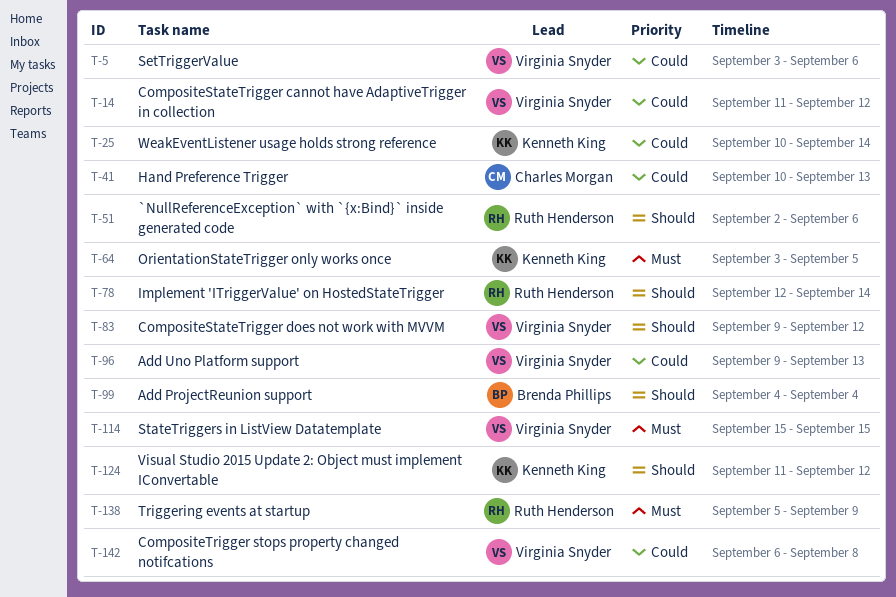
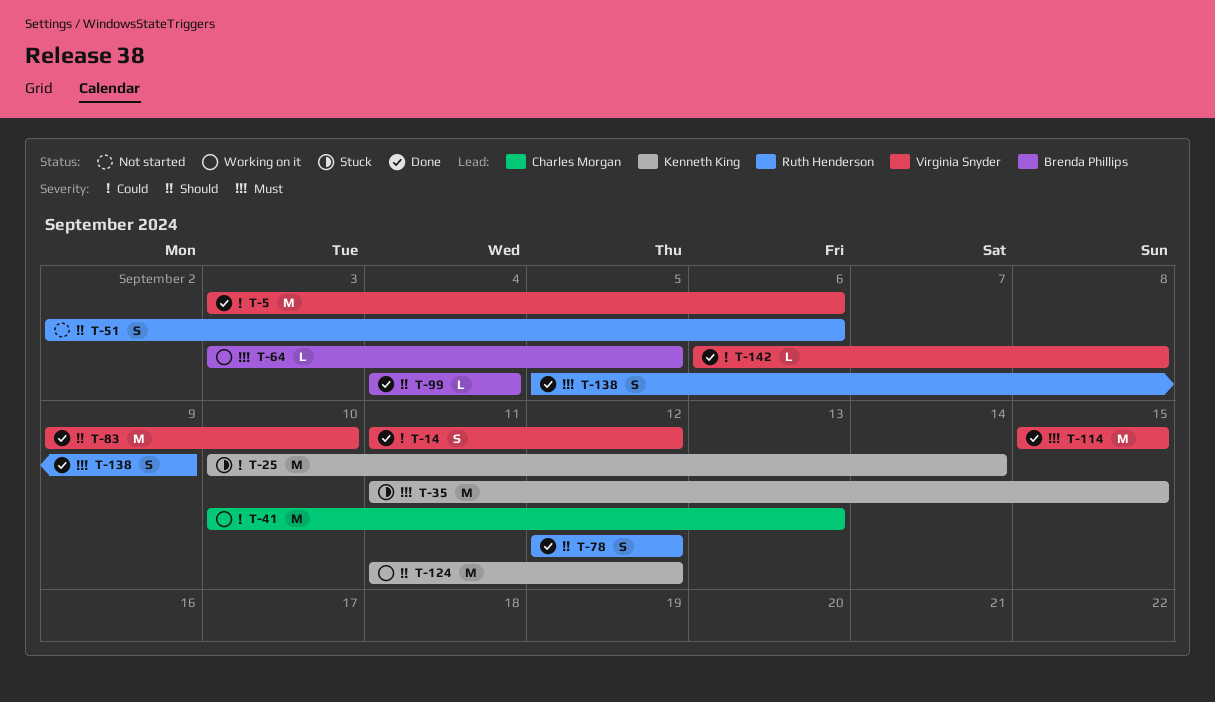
T-35: none -> present
T-64, owner: Kenneth King -> Brenda Phillips
T-78, due: Sep 14 -> Sep 12
T-83, due: Sep 12 -> Sep 10
T-96: present -> none

